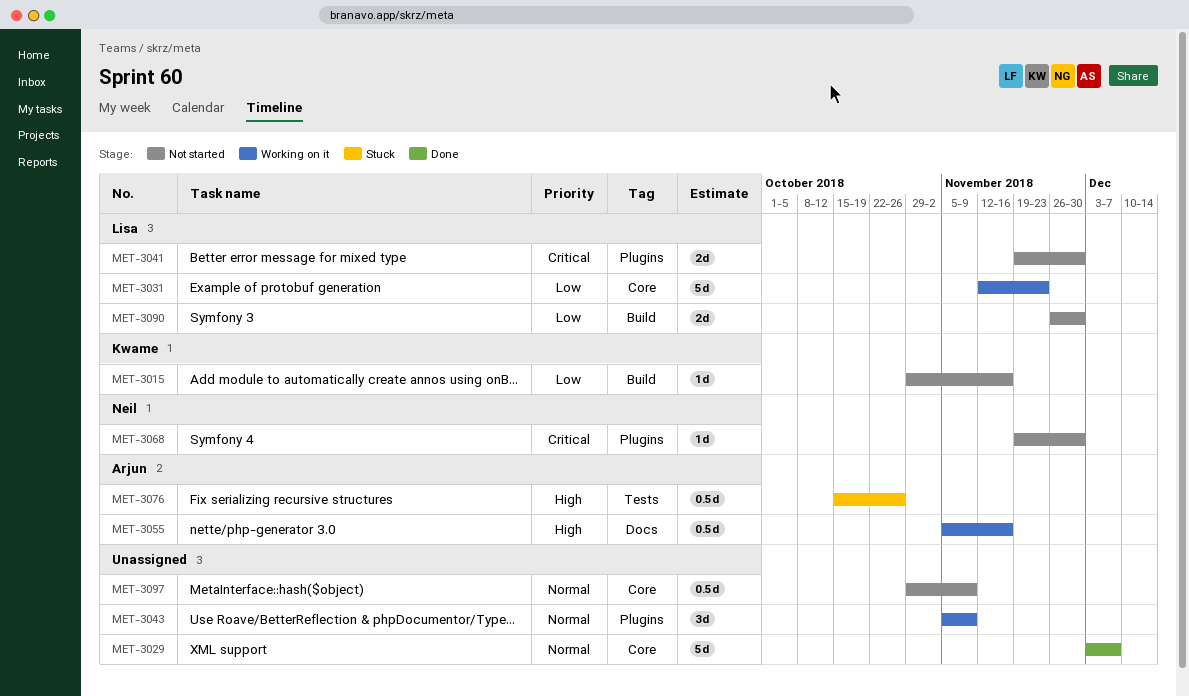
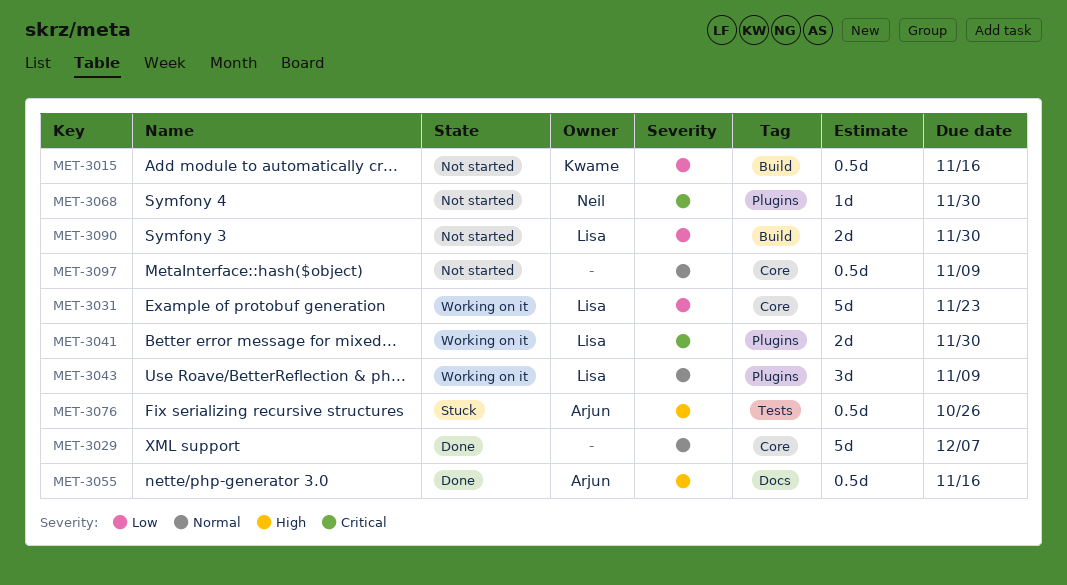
MET-3015, estimate: 1d -> 0.5d
MET-3041, status: Not started -> Working on it
MET-3043, owner: none -> Lisa
MET-3055, status: Working on it -> Done

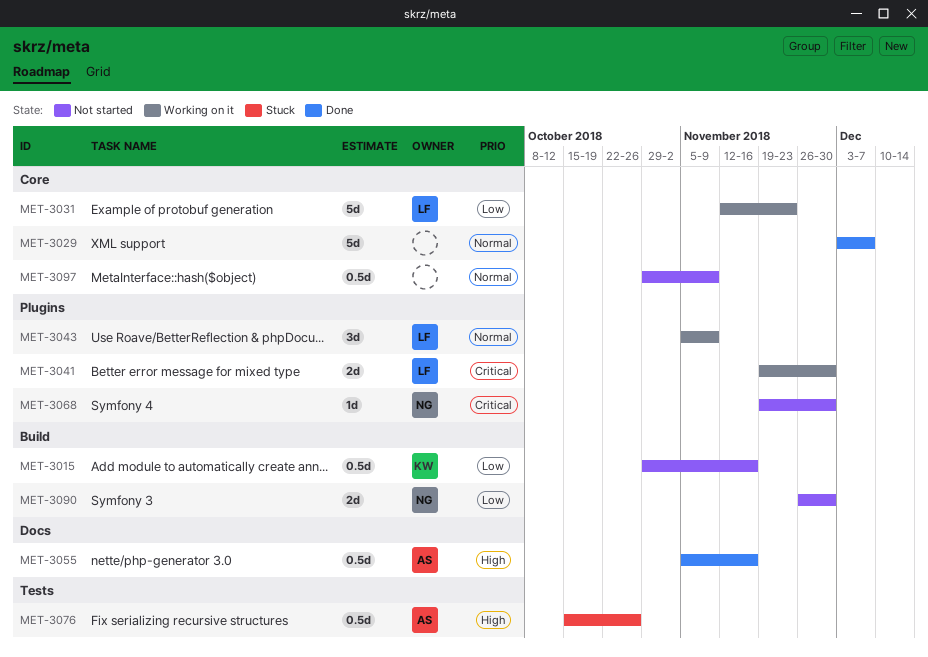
MET-3090, owner: Lisa -> Neil

